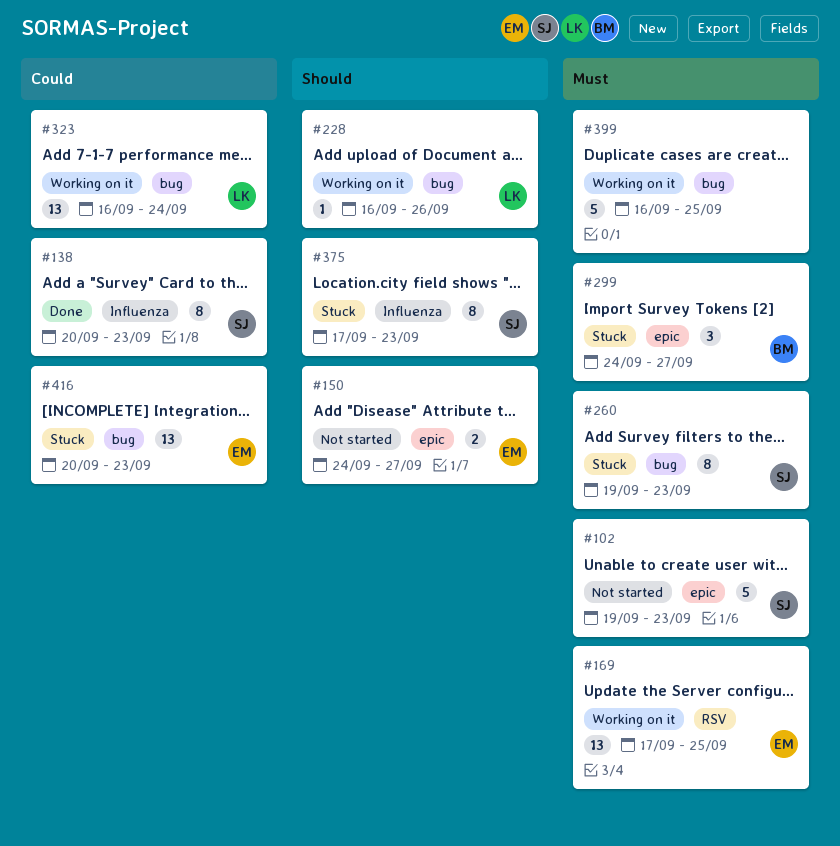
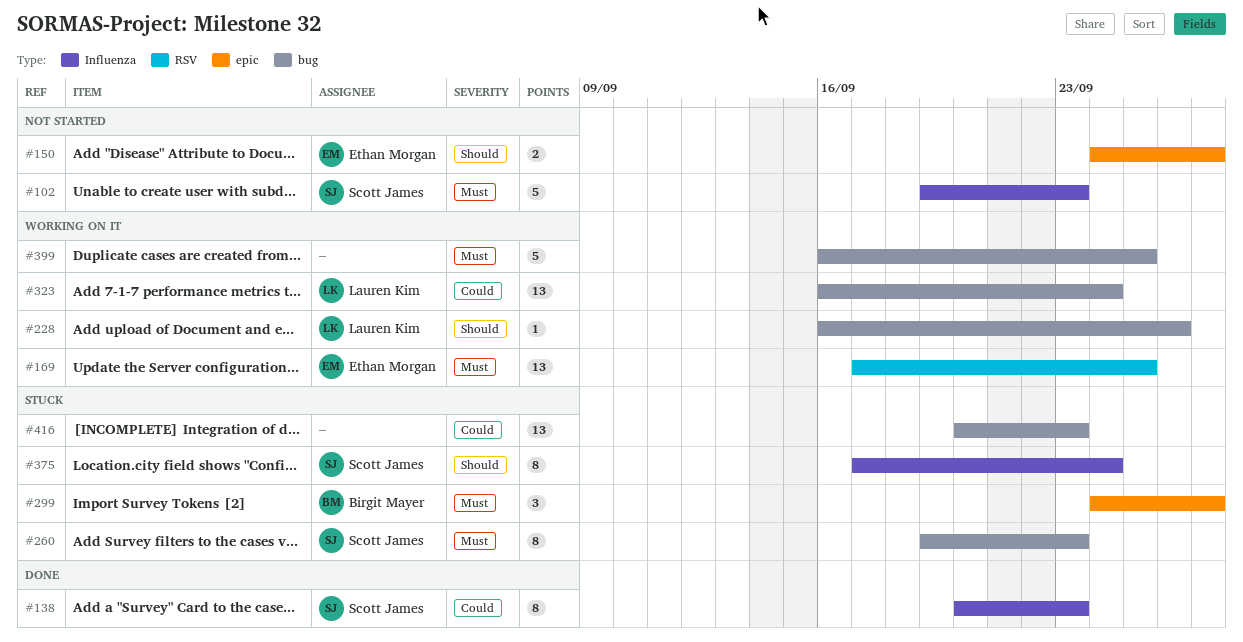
#102, label: epic -> Influenza
#375, due: Sep 23 -> Sep 24
#416, owner: Ethan Morgan -> none

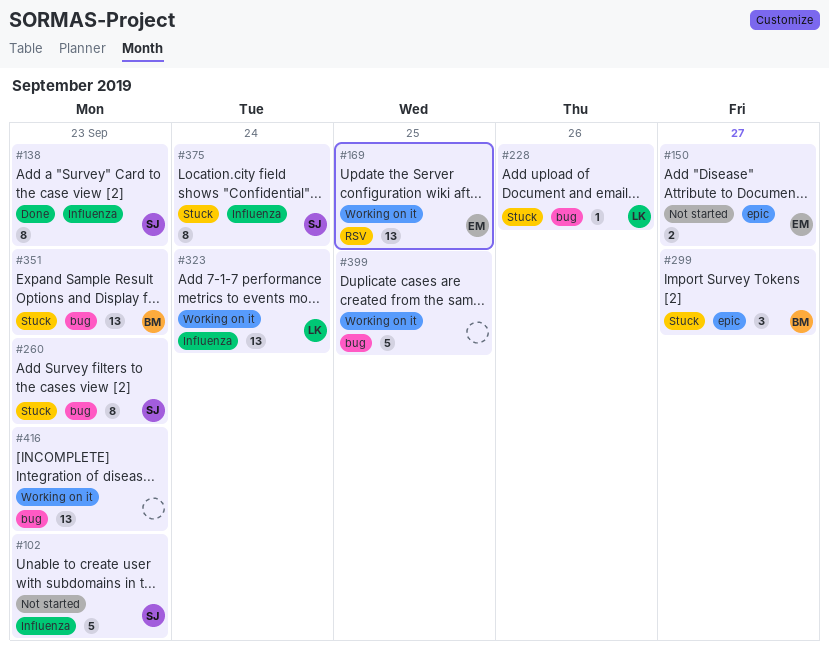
#228, status: Working on it -> Stuck
#323, label: bug -> Influenza
#351: none -> present
#416, status: Stuck -> Working on it

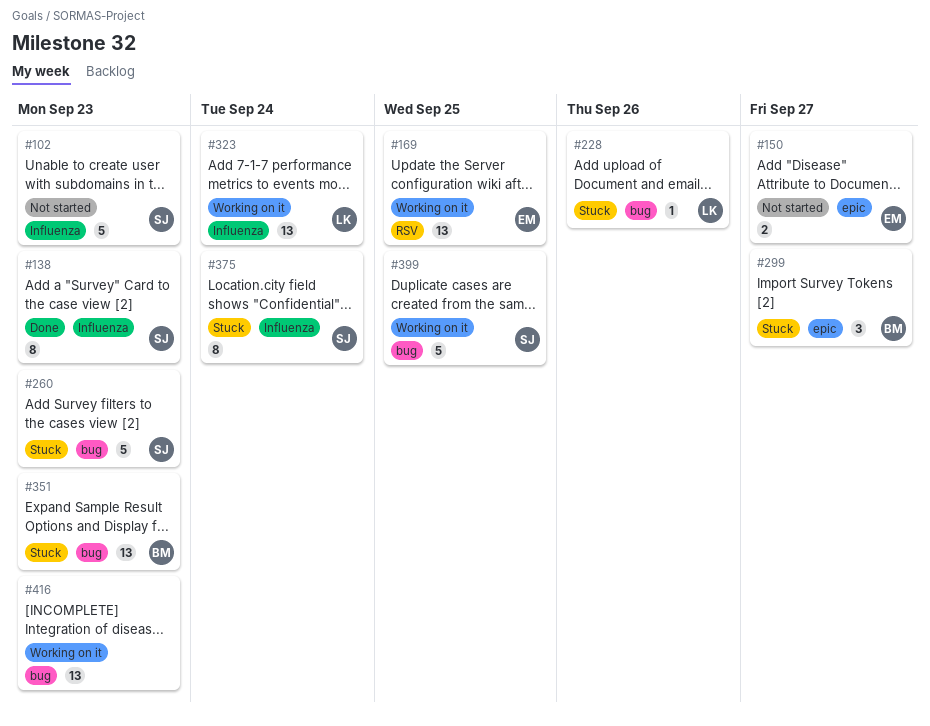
#260, estimate: 8 -> 5
#399, owner: none -> SJ

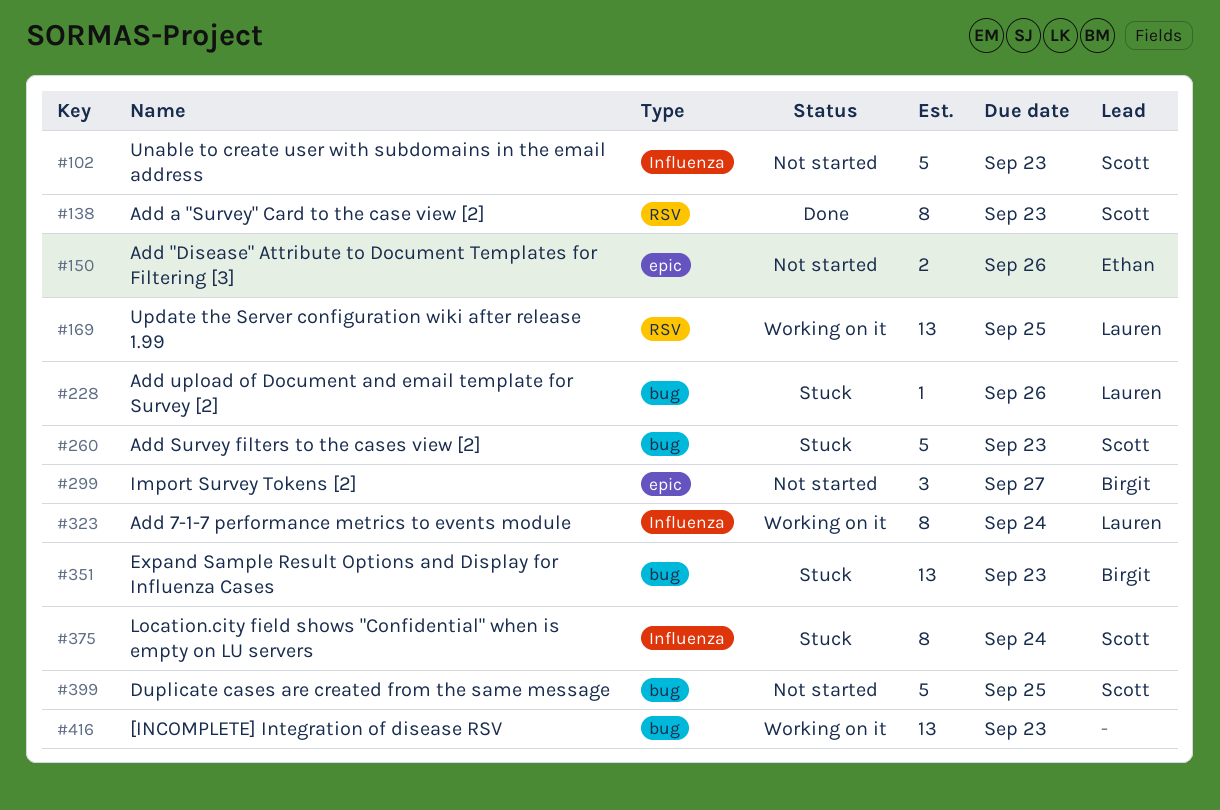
#138, label: Influenza -> RSV
#150, due: Sep 27 -> Sep 26
#169, owner: Ethan -> Lauren
#299, status: Stuck -> Not started
#323, estimate: 13 -> 8
#399, status: Working on it -> Not started

